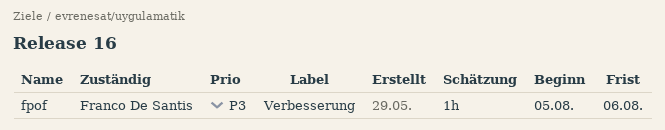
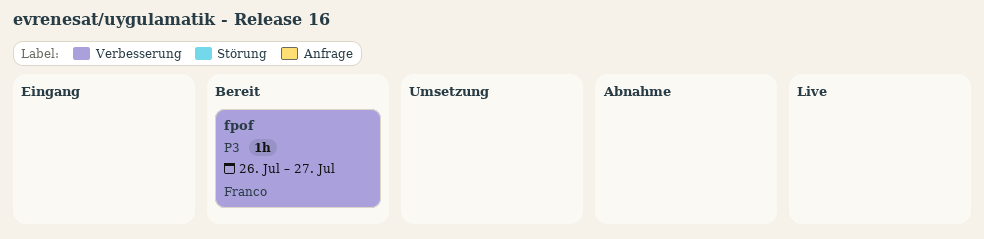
fpof, start: Aug 5 -> Jul 26
fpof, due: Aug 6 -> Jul 27

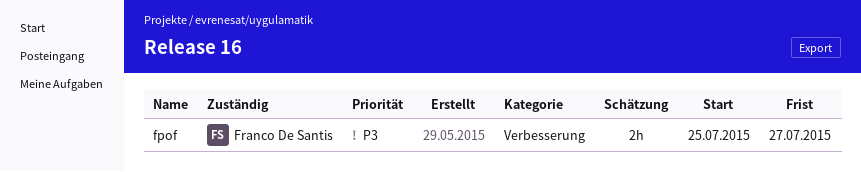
fpof, estimate: 1h -> 2h
fpof, start: Jul 26 -> Jul 25

